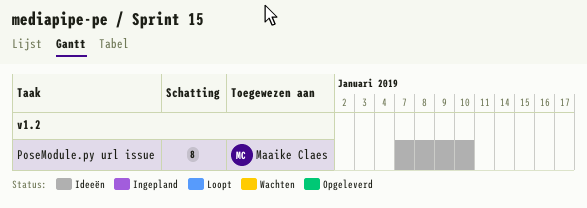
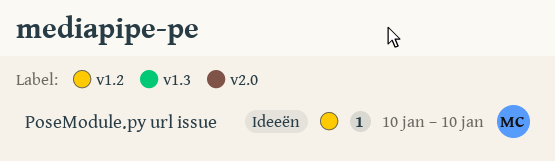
PoseModule.py url issue, estimate: 8 -> 1
PoseModule.py url issue, start: Jan 7 -> Jan 10

